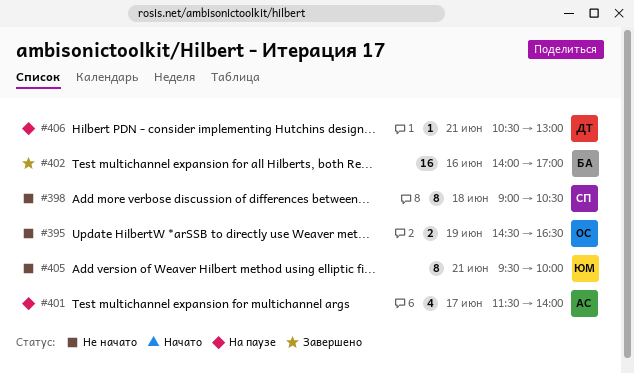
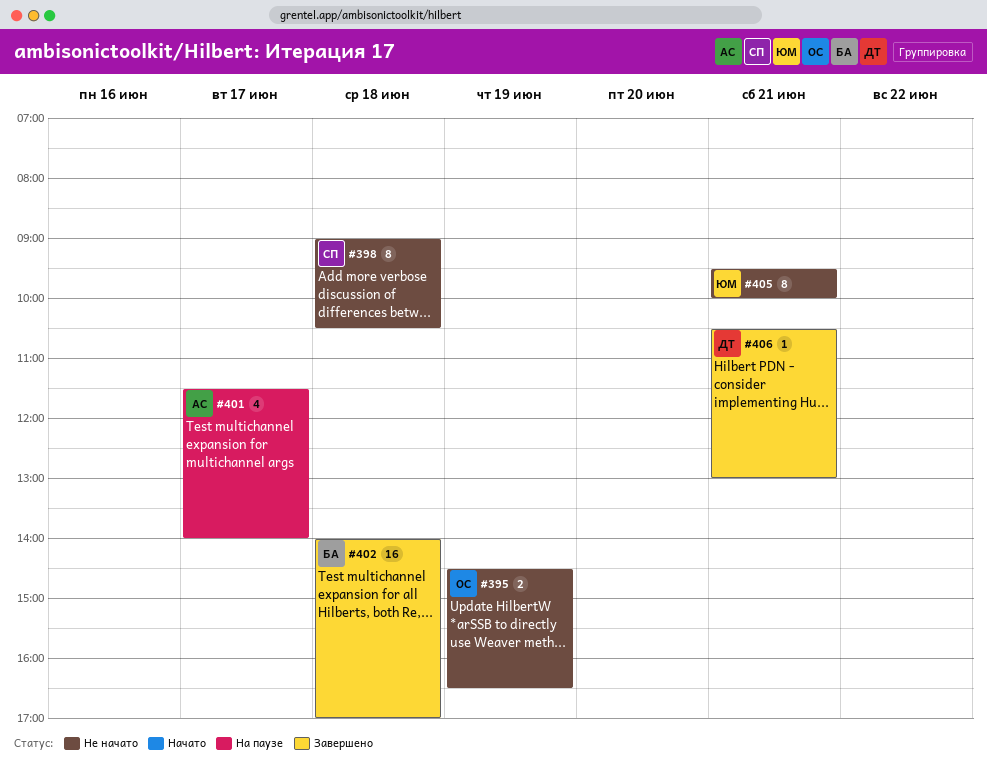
#402, day: Jun 16 -> Jun 18
#406, status: На паузе -> Завершено

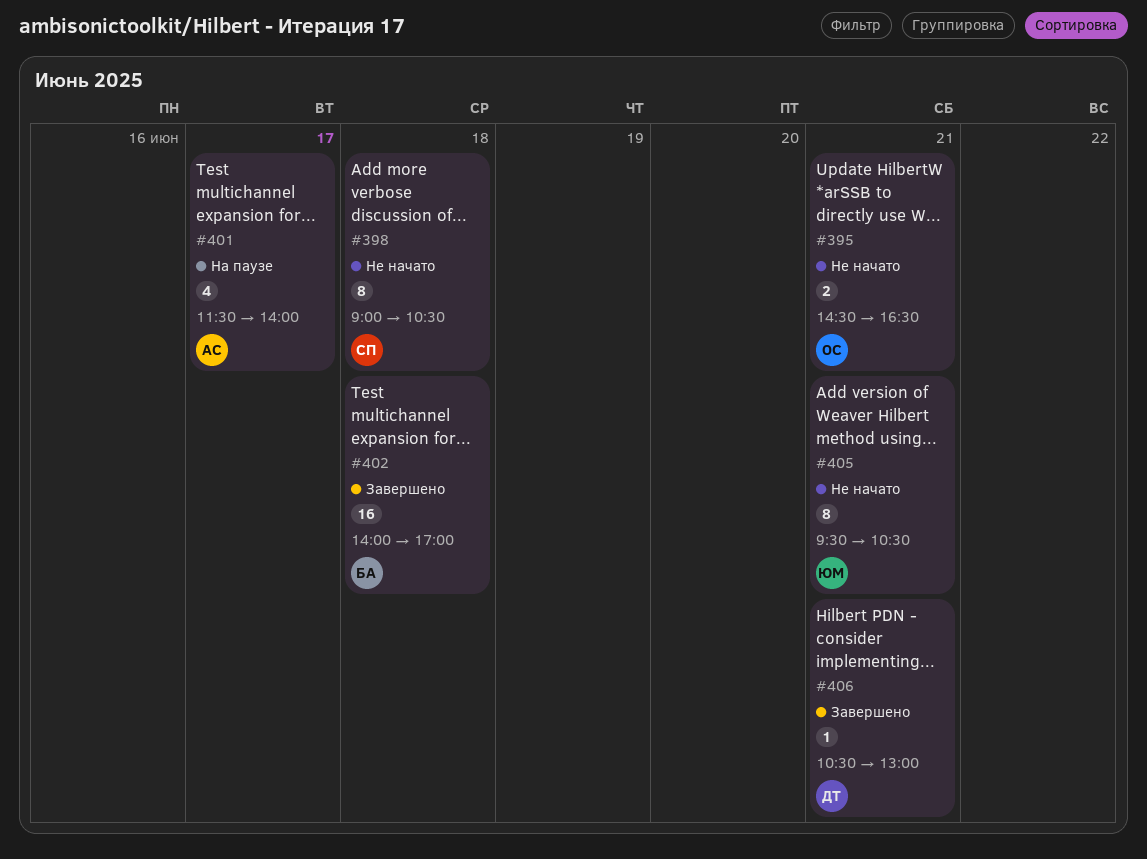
#395, day: Jun 19 -> Jun 21
#405, ends: 10:00 -> 10:30

